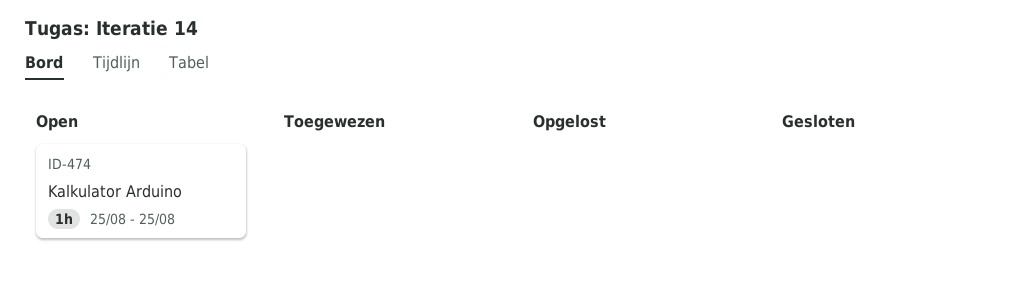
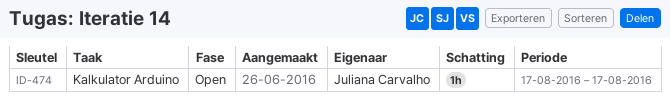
ID-474, start: Aug 25 -> Aug 17
ID-474, due: Aug 25 -> Aug 17

